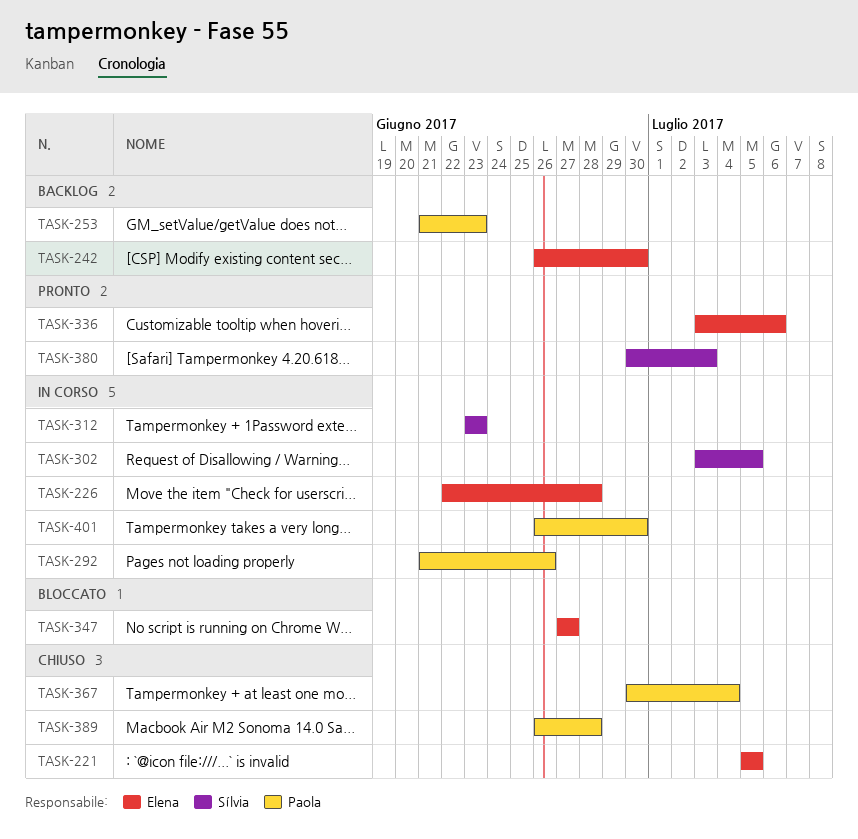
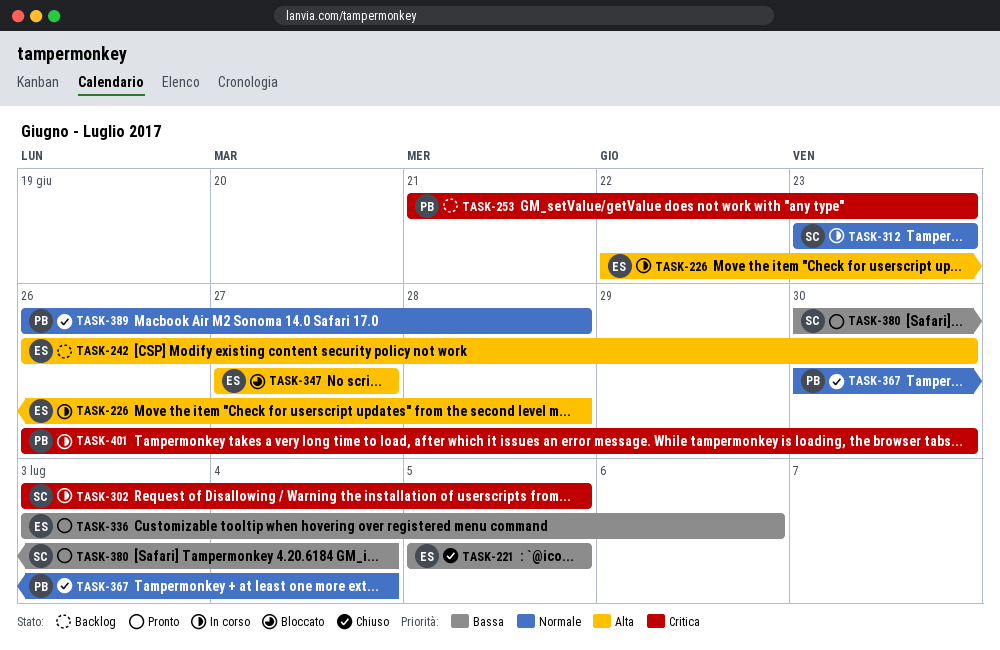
TASK-292: present -> none
TASK-380, due: Jul 3 -> Jul 4

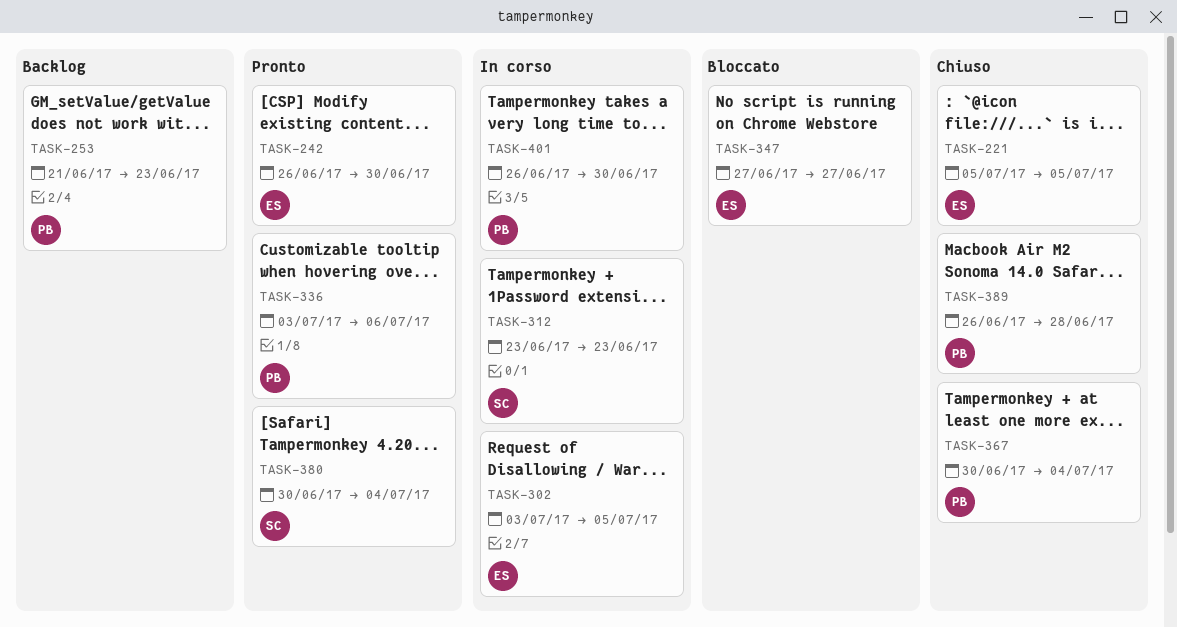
TASK-226: present -> none
TASK-242, status: Backlog -> Pronto
TASK-302, owner: SC -> ES
TASK-336, owner: ES -> PB

